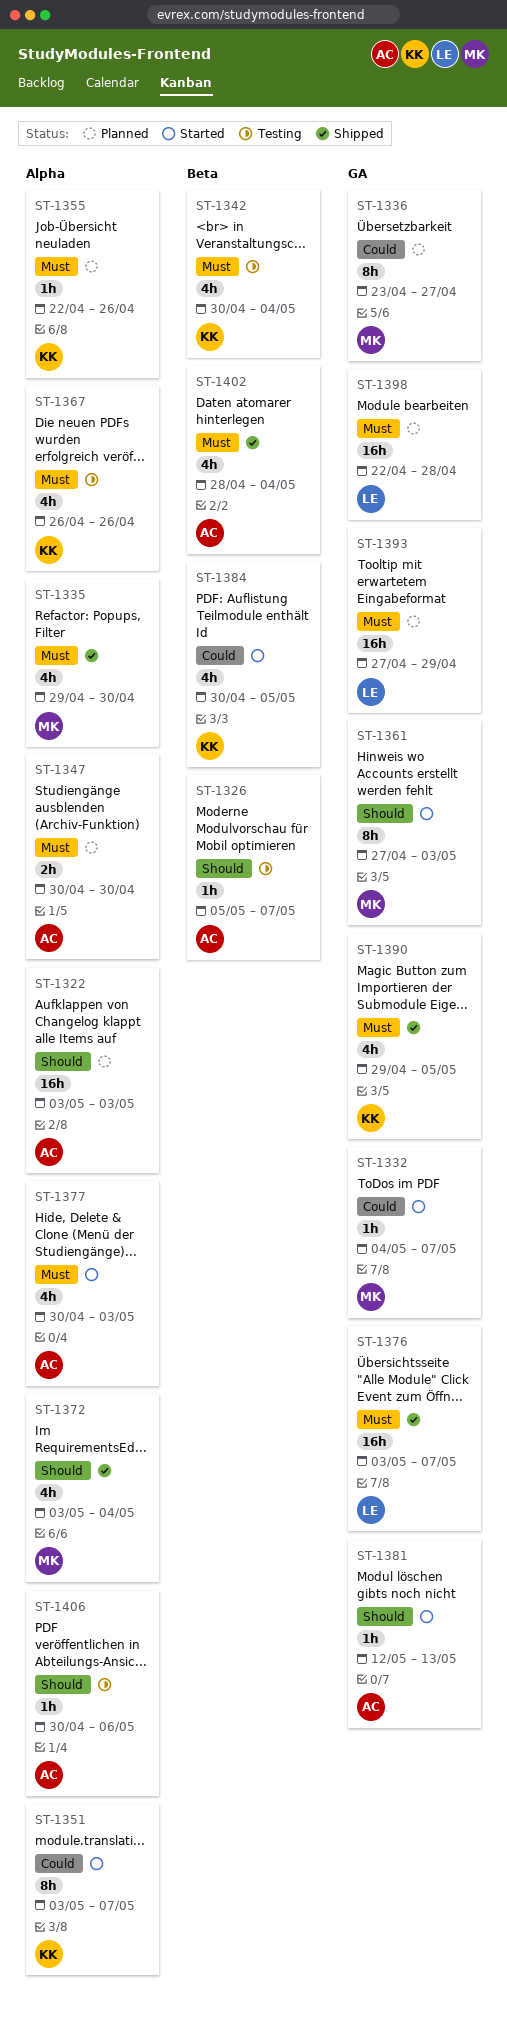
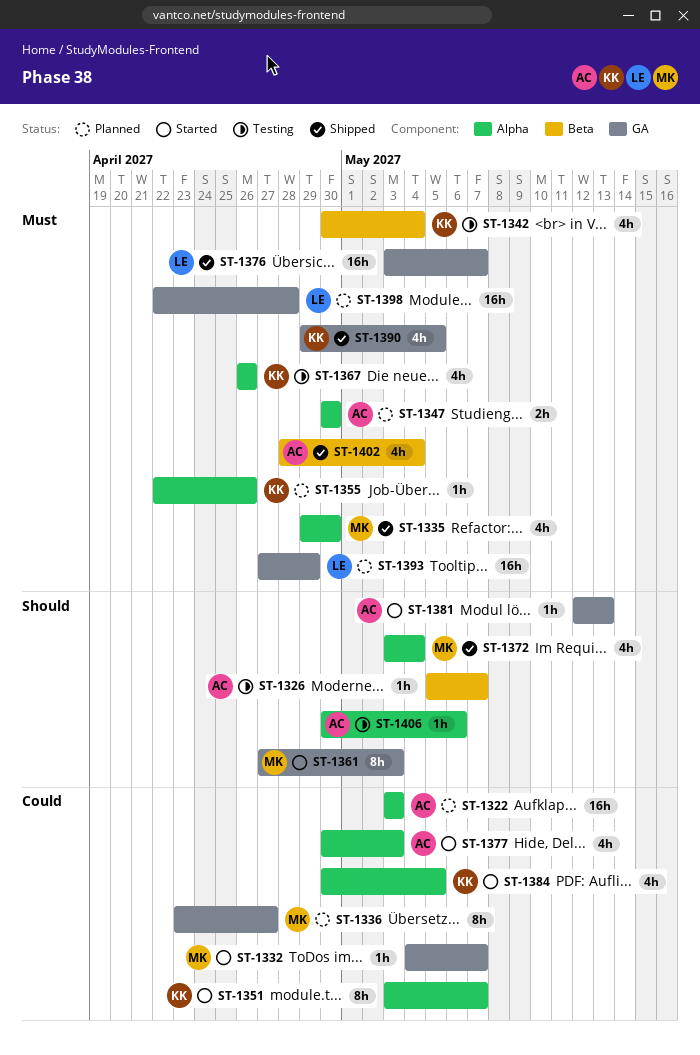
ST-1322, priority: Should -> Could
ST-1377, priority: Must -> Could
ST-1384, label: Beta -> Alpha

